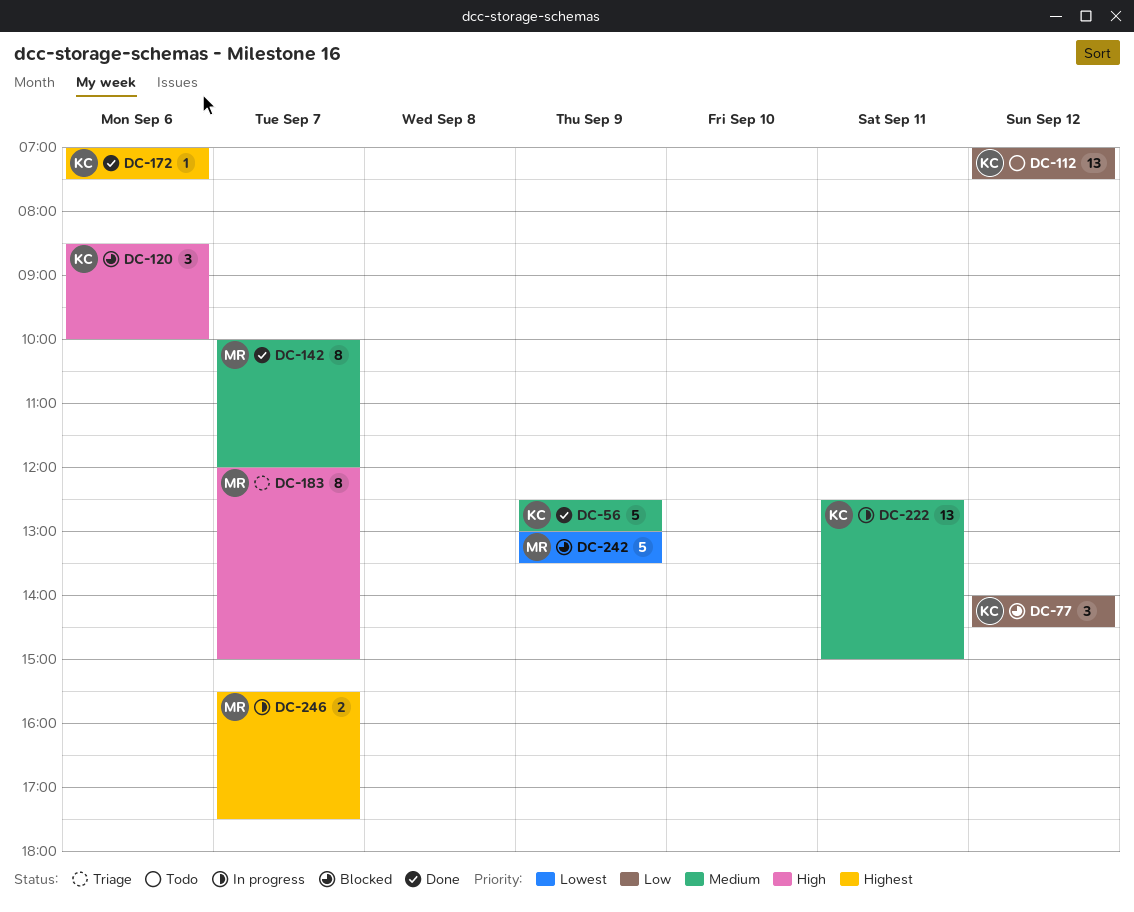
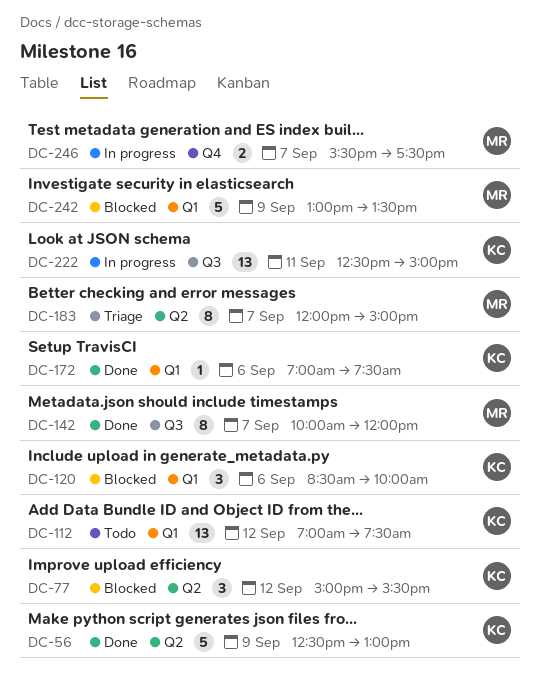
DC-77, begins: 14:00 -> 15:00
DC-77, ends: 14:30 -> 15:30

